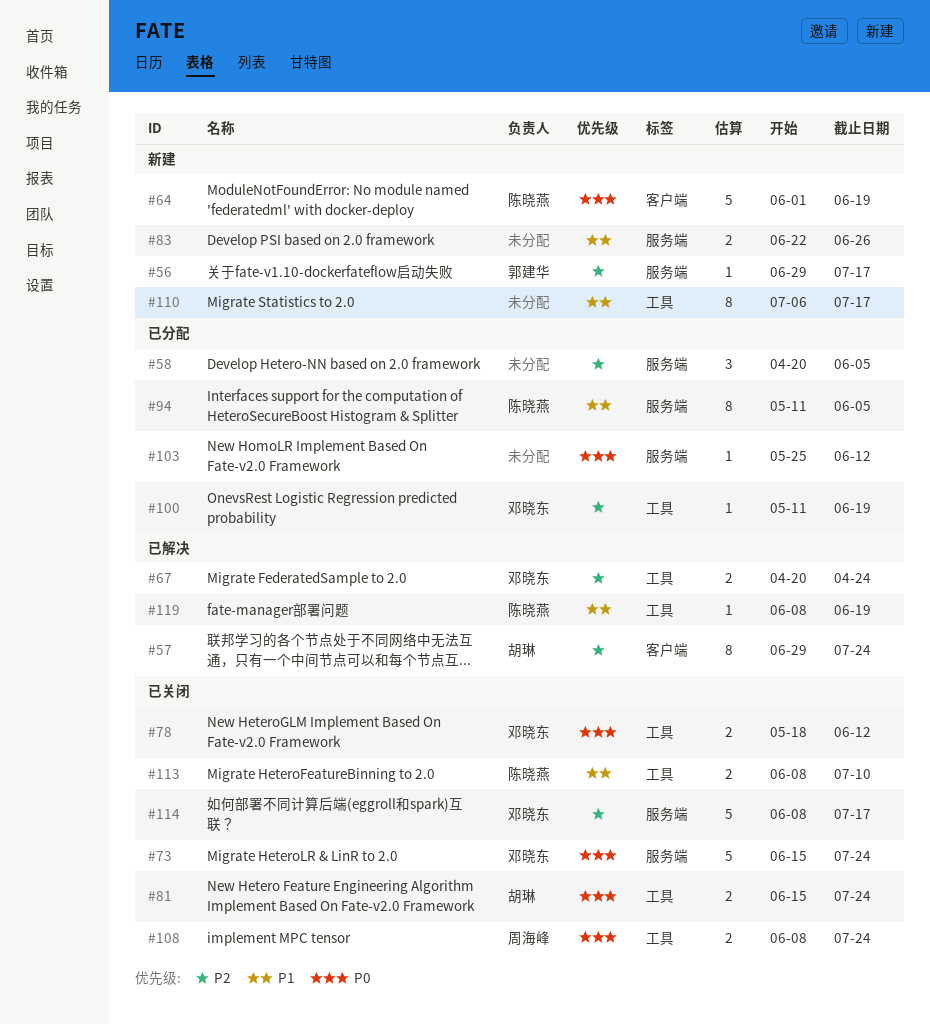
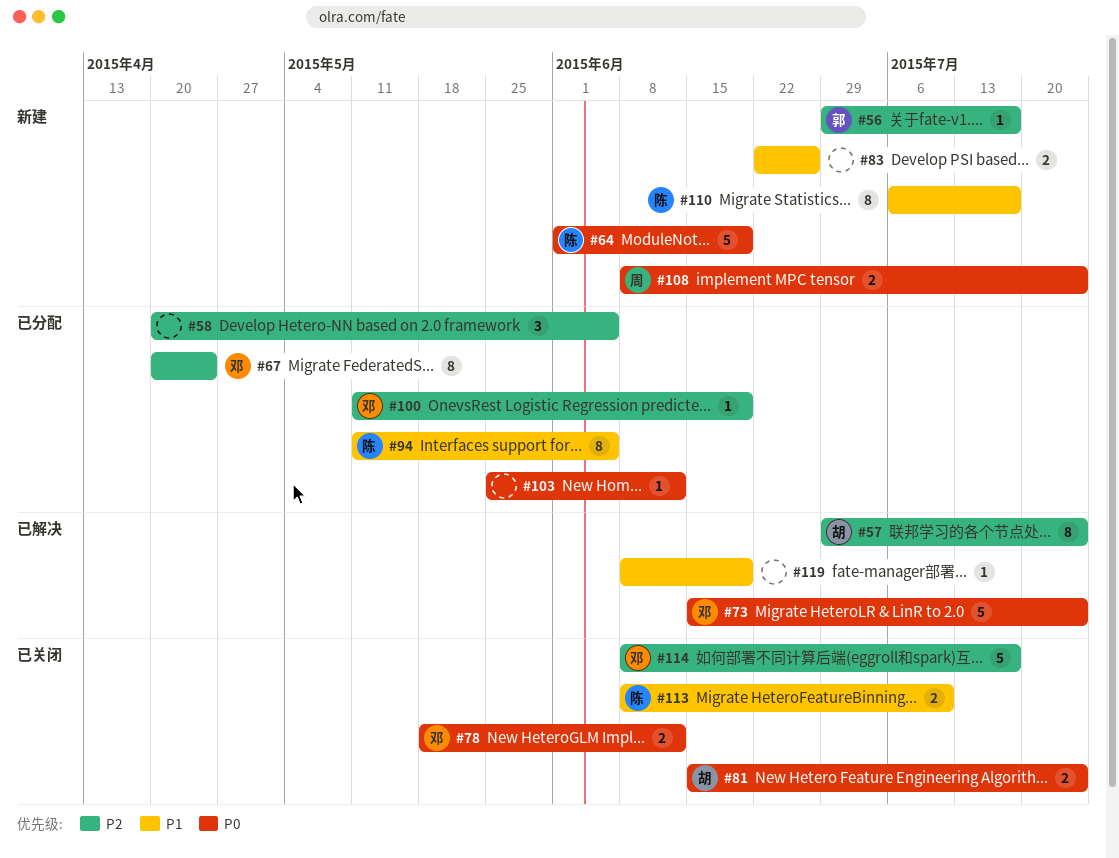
#67, status: 已解决 -> 已分配
#67, estimate: 2 -> 8
#73, status: 已关闭 -> 已解决
#108, status: 已关闭 -> 新建
#110, owner: none -> 陈晓燕
#119, owner: 陈晓燕 -> none

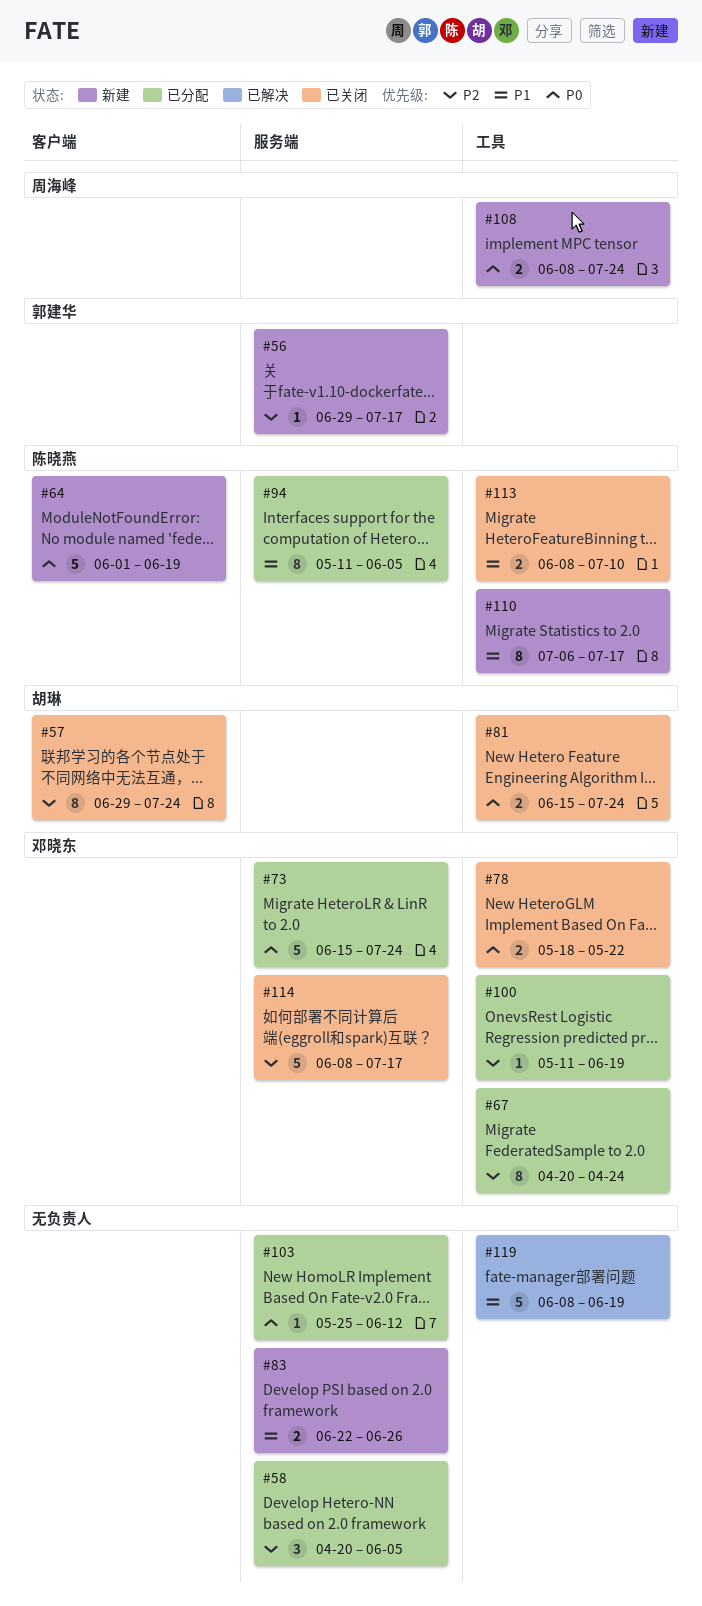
#57, status: 已解决 -> 已关闭
#73, status: 已解决 -> 已分配
#78, due: Jun 12 -> May 22
#119, estimate: 1 -> 5

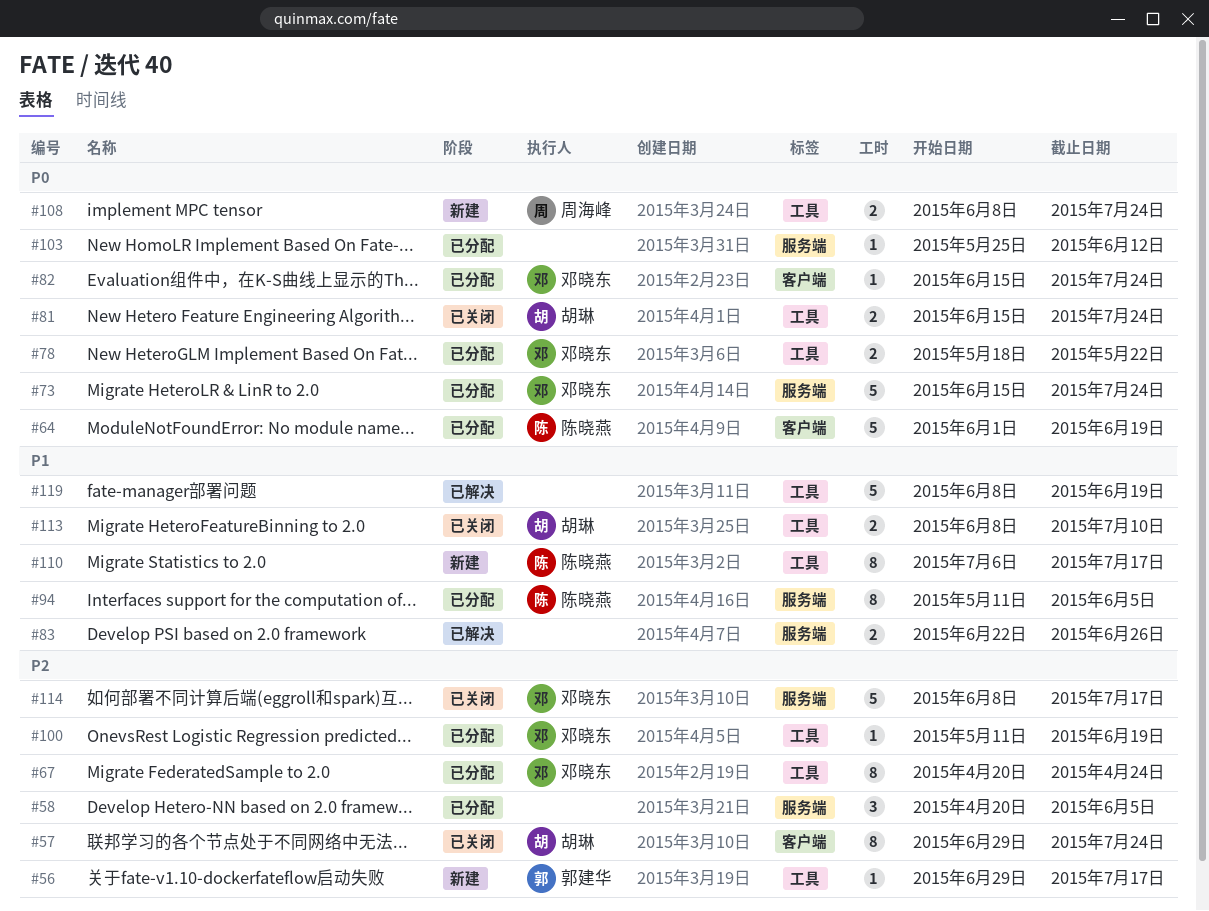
#56, label: 服务端 -> 工具
#64, status: 新建 -> 已分配
#78, status: 已关闭 -> 已分配
#82: none -> present
#83, status: 新建 -> 已解决
#113, owner: 陈晓燕 -> 胡琳

